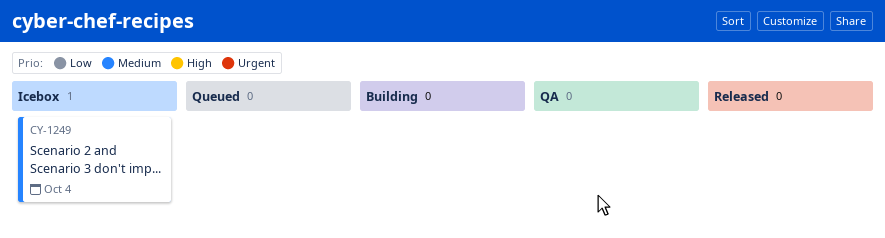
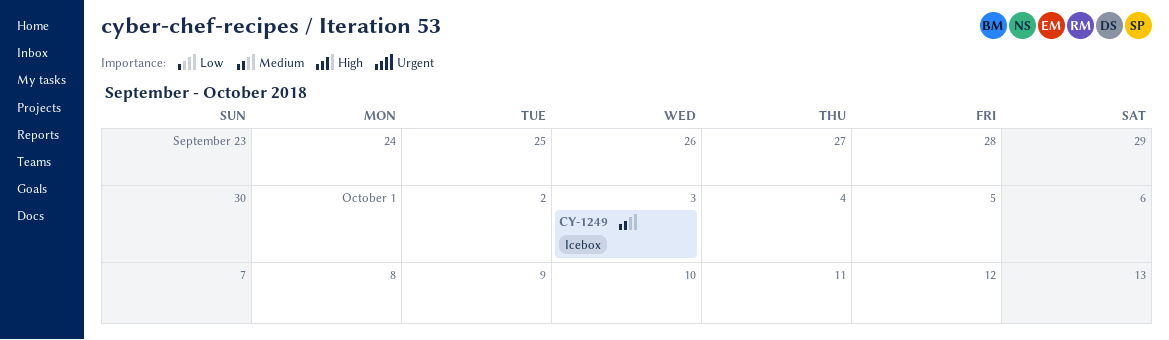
CY-1249, due: Oct 4 -> Oct 3

